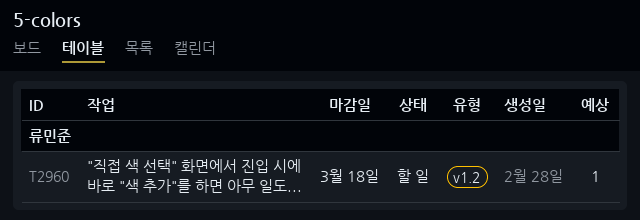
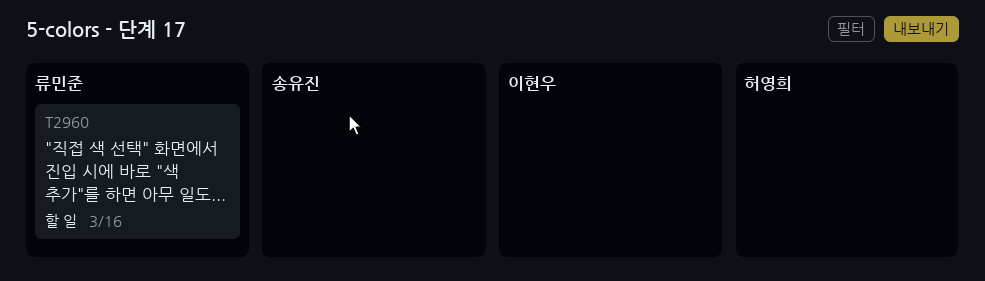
T2960, due: Mar 18 -> Mar 16

